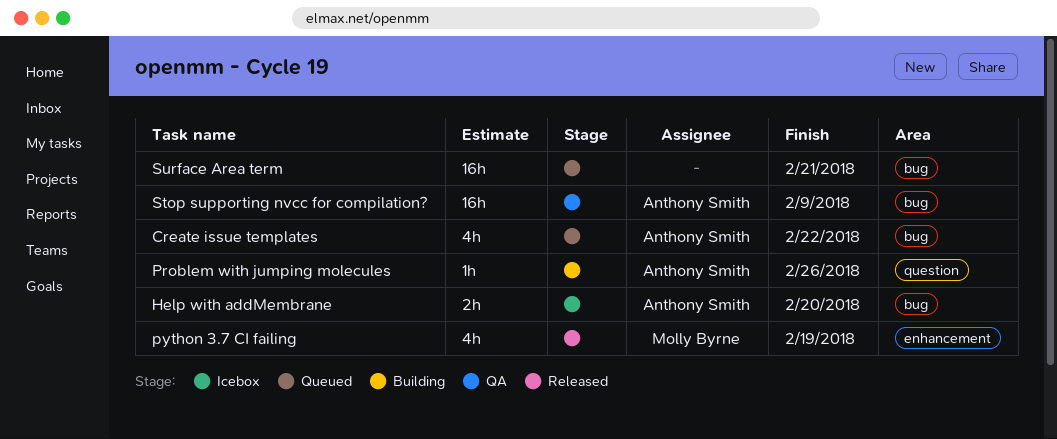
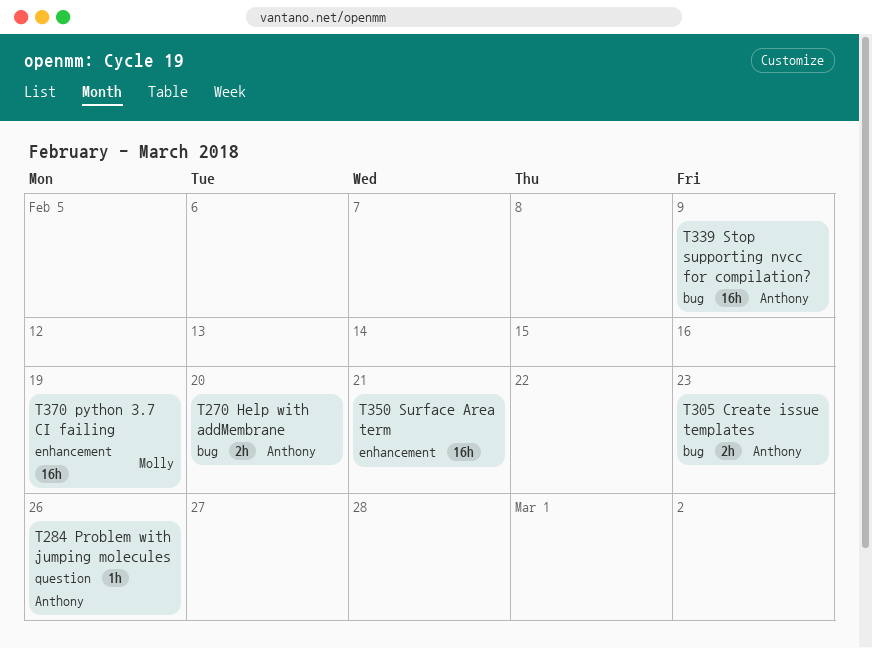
Create issue templates, estimate: 4h -> 2h
Create issue templates, due: Feb 22 -> Feb 23
python 3.7 CI failing, estimate: 4h -> 16h
Surface Area term, label: bug -> enhancement

